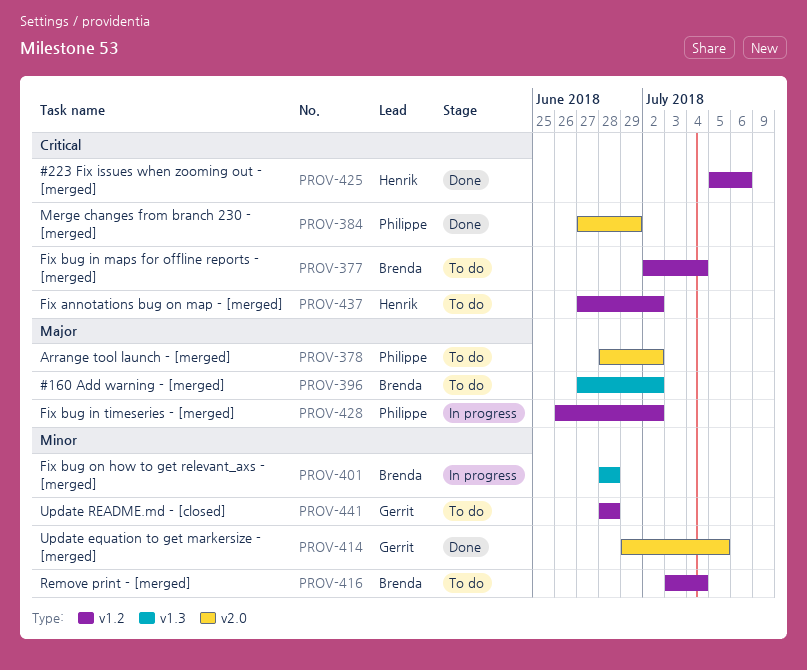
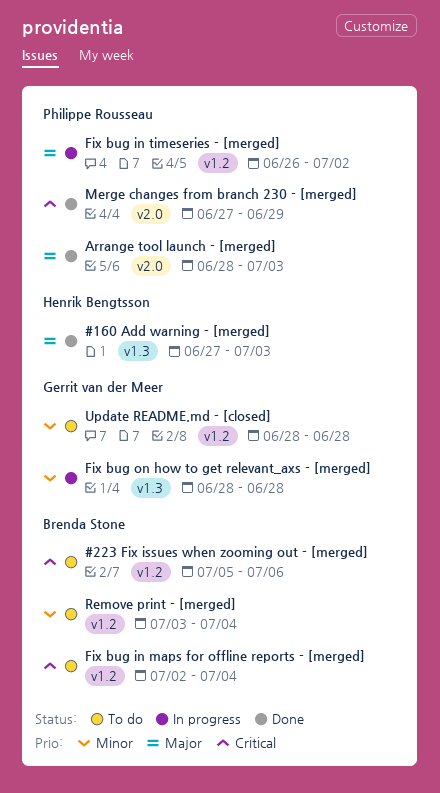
#160 Add warning - [merged], status: To do -> Done
#160 Add warning - [merged], owner: Brenda Stone -> Henrik Bengtsson
#160 Add warning - [merged], due: Jul 2 -> Jul 3
#223 Fix issues when zooming out - [merged], status: Done -> To do
#223 Fix issues when zooming out - [merged], owner: Henrik Bengtsson -> Brenda Stone
Arrange tool launch - [merged], status: To do -> Done
Arrange tool launch - [merged], due: Jul 2 -> Jul 3
Fix annotations bug on map - [merged]: present -> none
Fix bug on how to get relevant_axs - [merged], owner: Brenda Stone -> Gerrit van der Meer
Update equation to get markersize - [merged]: present -> none

